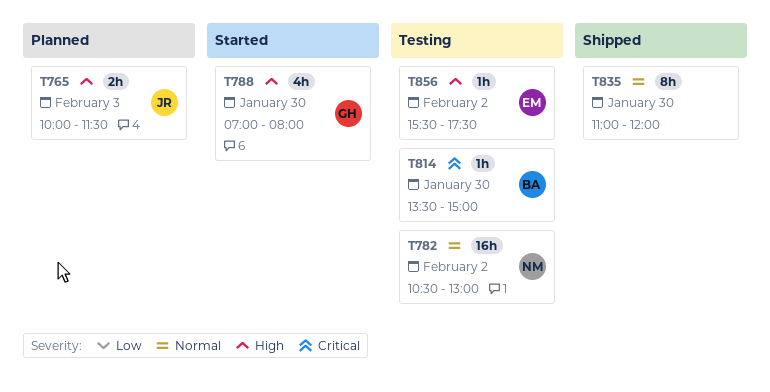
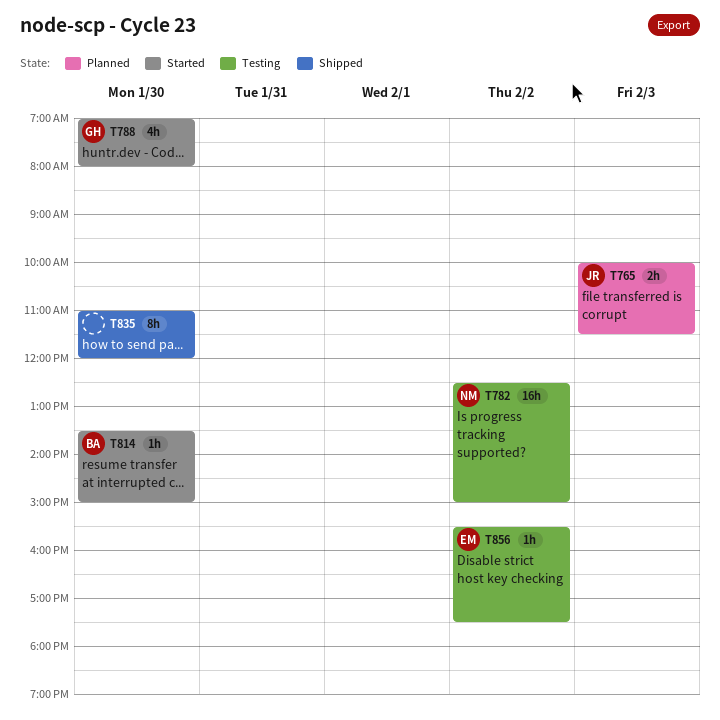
T782, begins: 10:30 -> 12:30
T782, ends: 13:00 -> 15:00
T814, status: Testing -> Started

